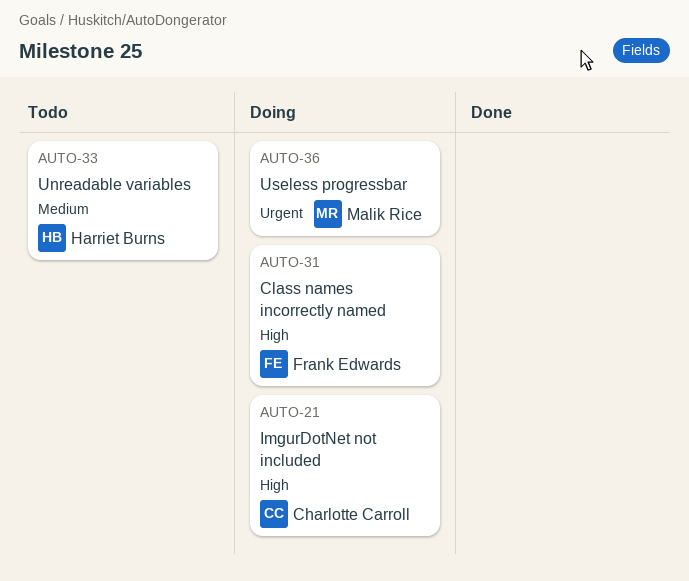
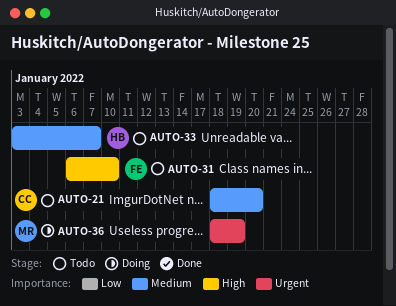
AUTO-21, status: Doing -> Todo
AUTO-21, priority: High -> Medium
AUTO-31, status: Doing -> Todo

